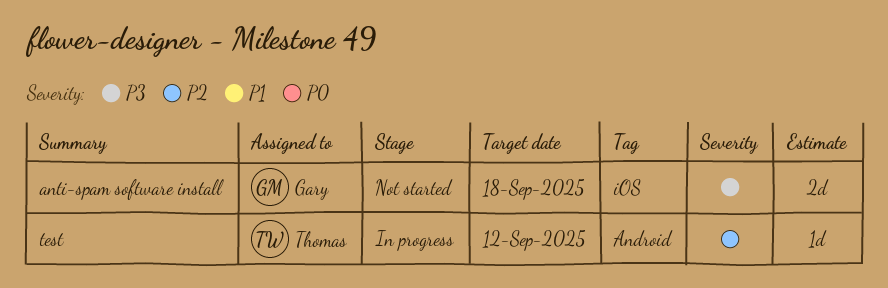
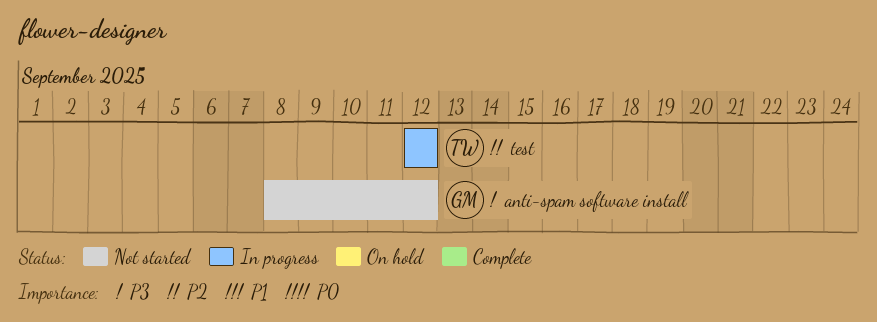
anti-spam software install, due: Sep 18 -> Sep 12

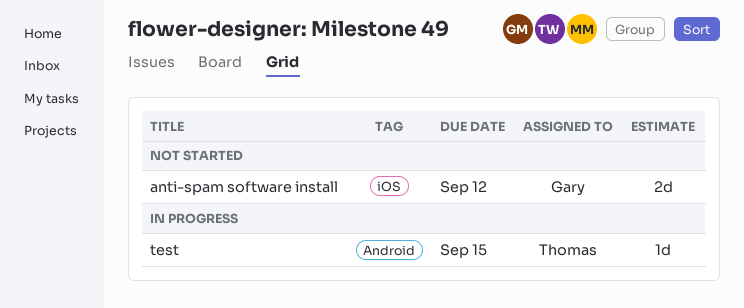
test, due: Sep 12 -> Sep 15

